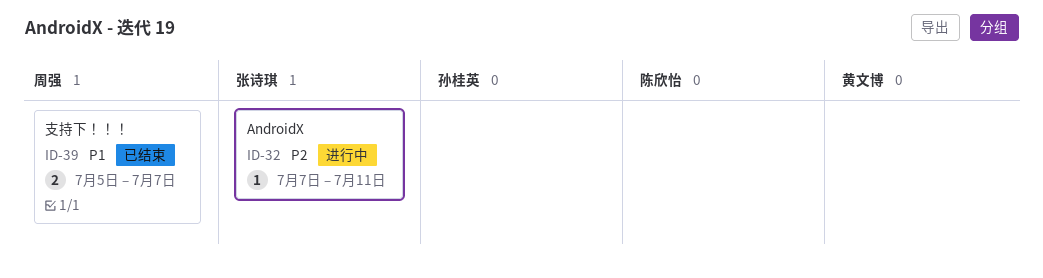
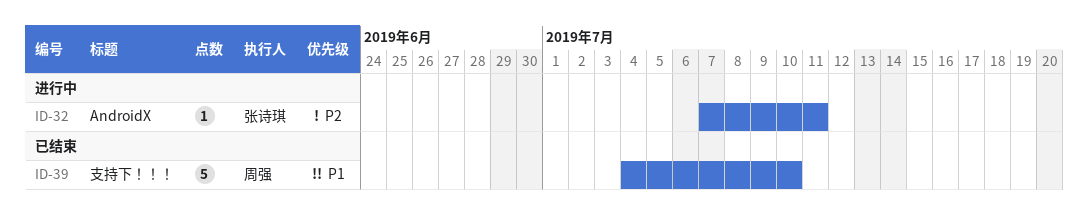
ID-39, estimate: 2 -> 5
ID-39, start: Jul 5 -> Jul 4
ID-39, due: Jul 7 -> Jul 10

